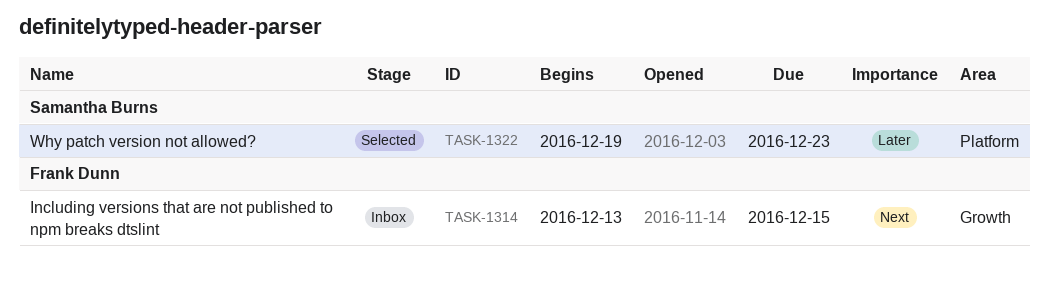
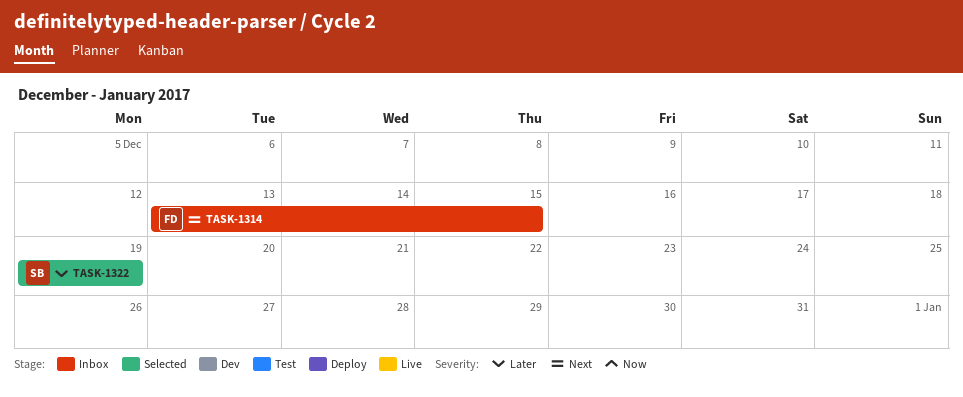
TASK-1322, due: Dec 23 -> Dec 19

